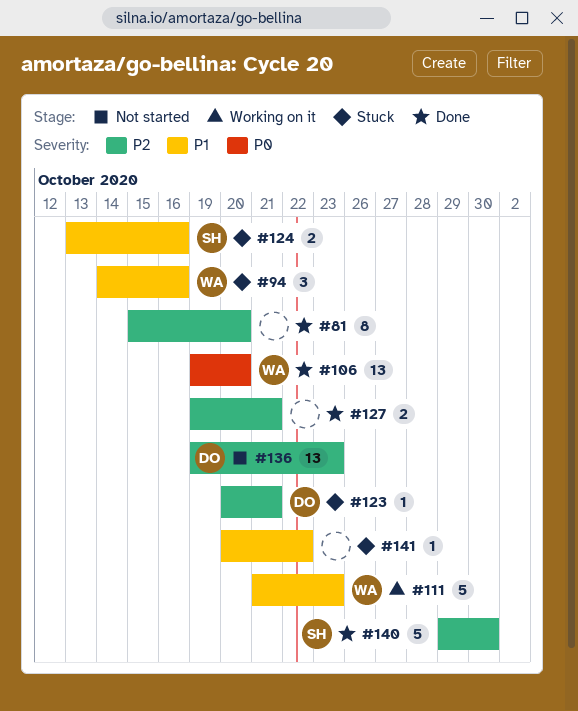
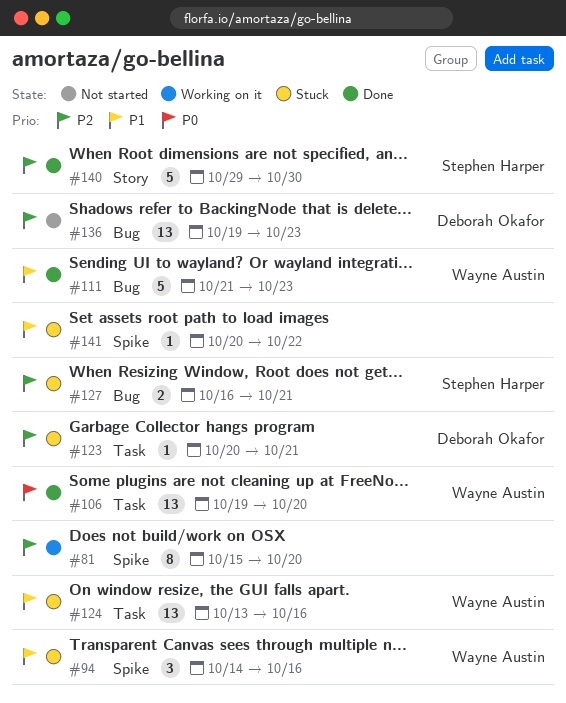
#81, status: Done -> Working on it
#111, status: Working on it -> Done
#124, owner: Stephen Harper -> Wayne Austin
#124, estimate: 2 -> 13
#127, status: Done -> Stuck
#127, owner: none -> Stephen Harper
#127, start: Oct 19 -> Oct 16

